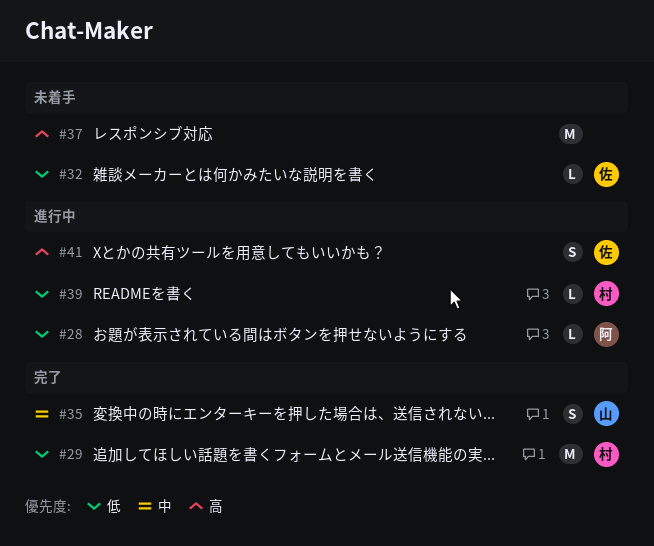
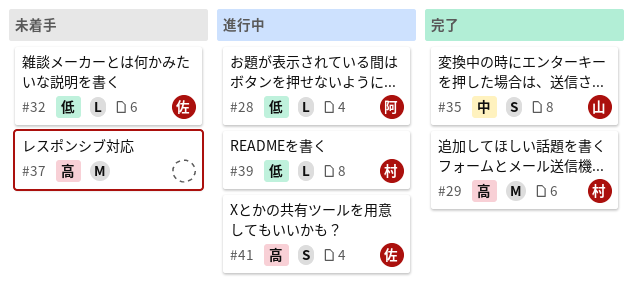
#29, priority: 低 -> 高

